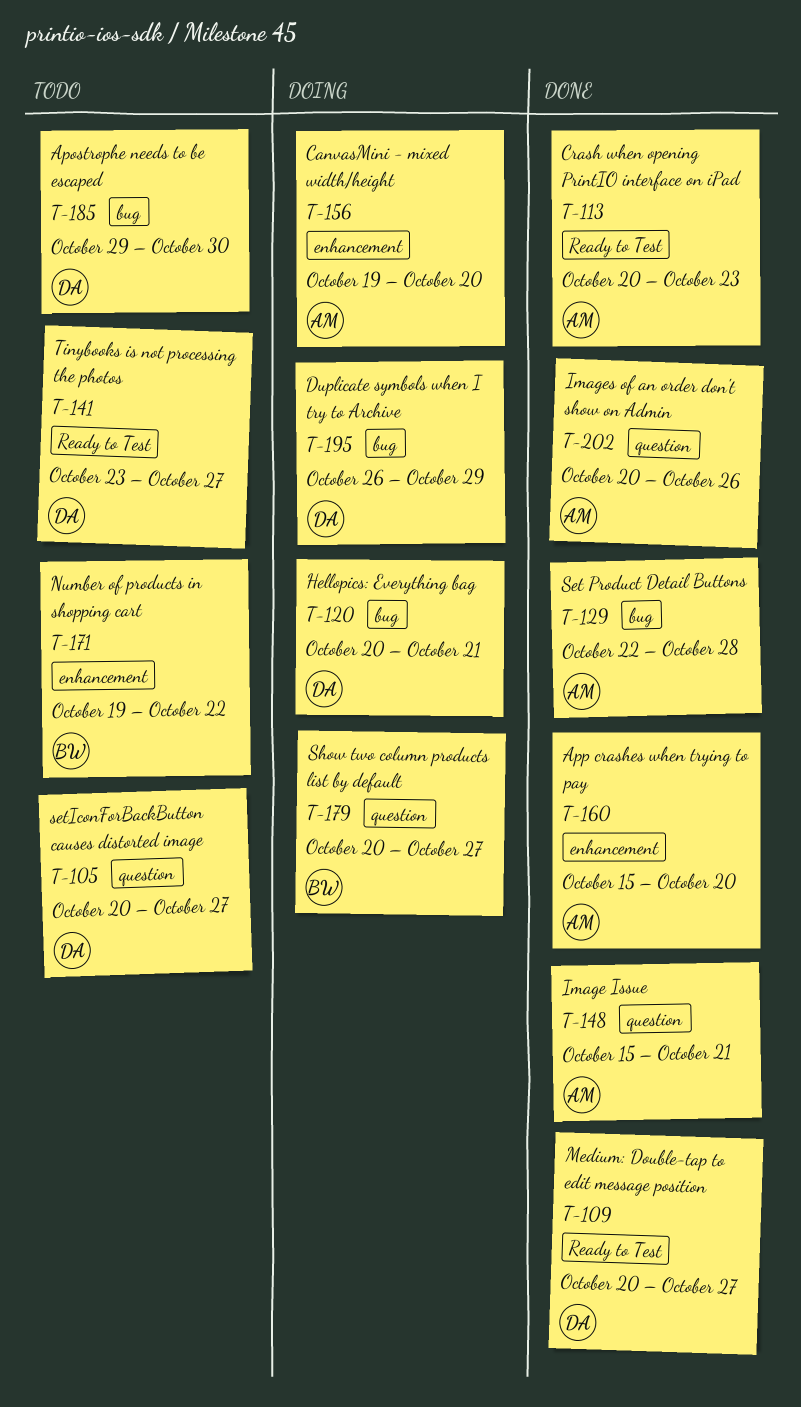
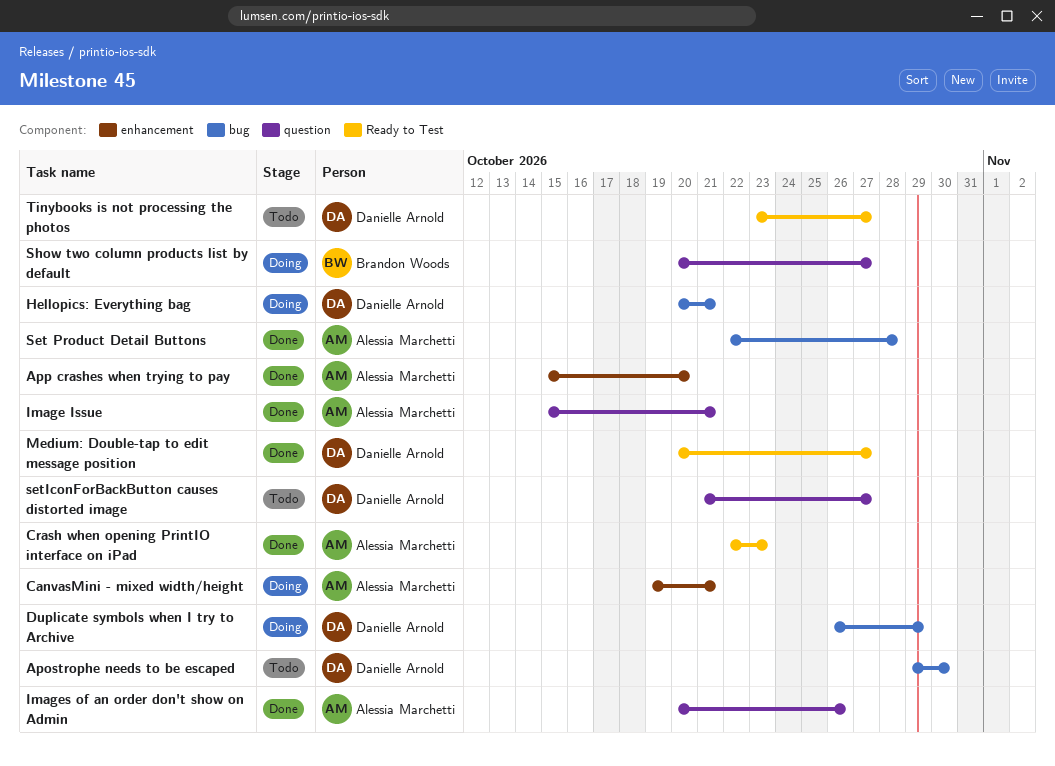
CanvasMini - mixed width/height, due: Oct 20 -> Oct 21
Crash when opening PrintIO interface on iPad, start: Oct 20 -> Oct 22
Number of products in shopping cart: present -> none
setIconForBackButton causes distorted image, start: Oct 20 -> Oct 21

